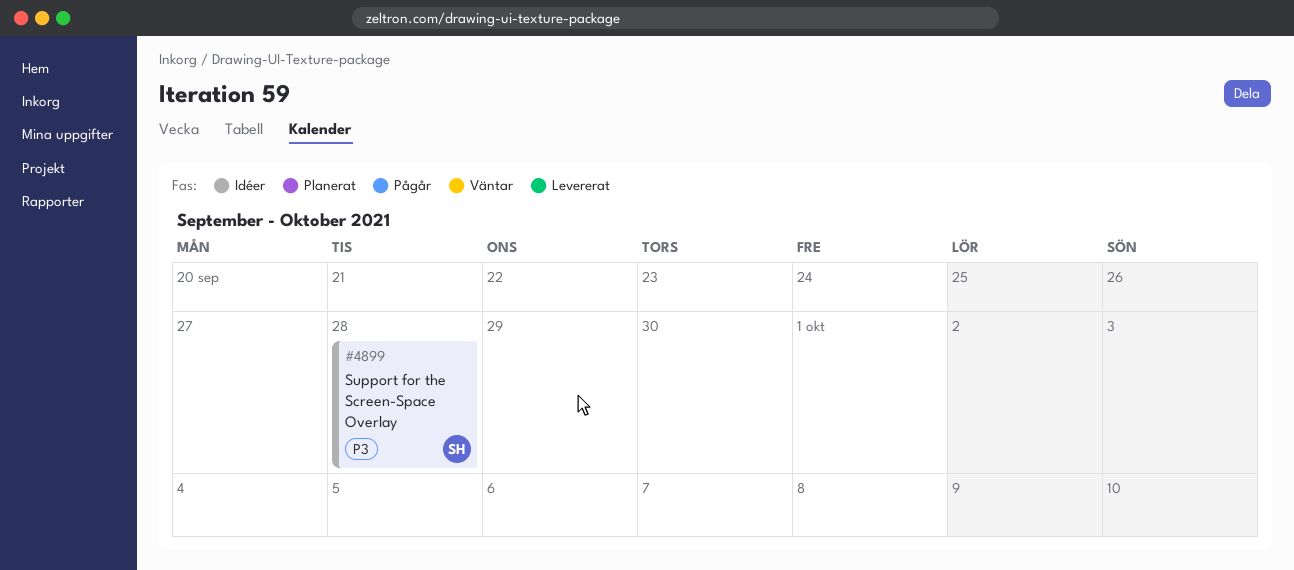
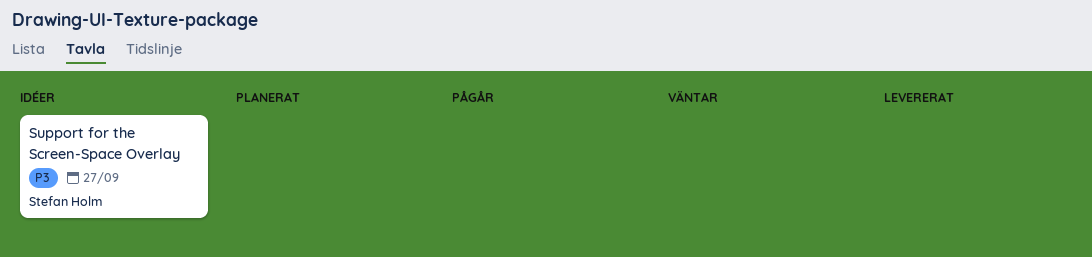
Support for the Screen-Space Overlay, due: Sep 28 -> Sep 27

